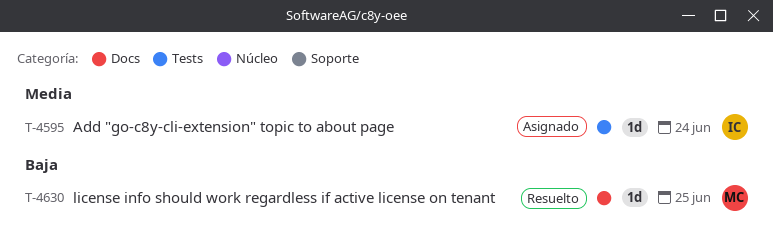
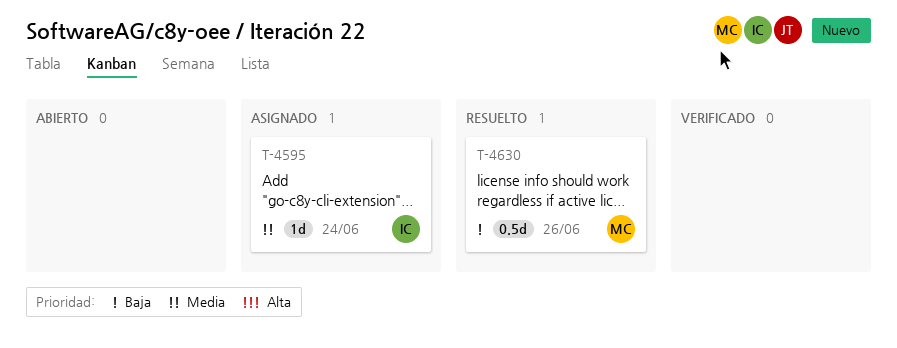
T-4630, estimate: 1d -> 0.5d
T-4630, due: Jun 25 -> Jun 26

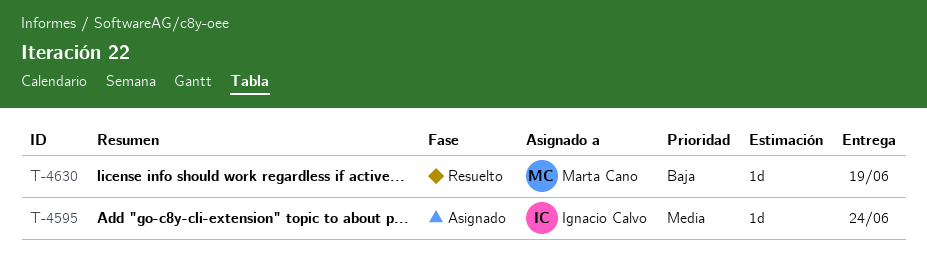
T-4630, estimate: 0.5d -> 1d
T-4630, due: Jun 26 -> Jun 19

